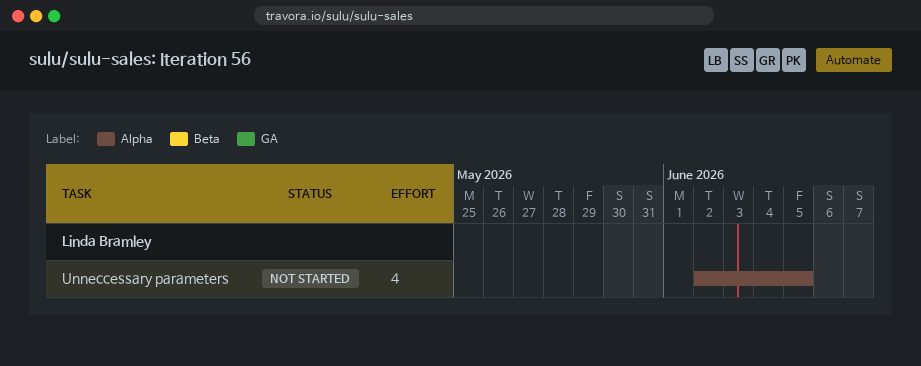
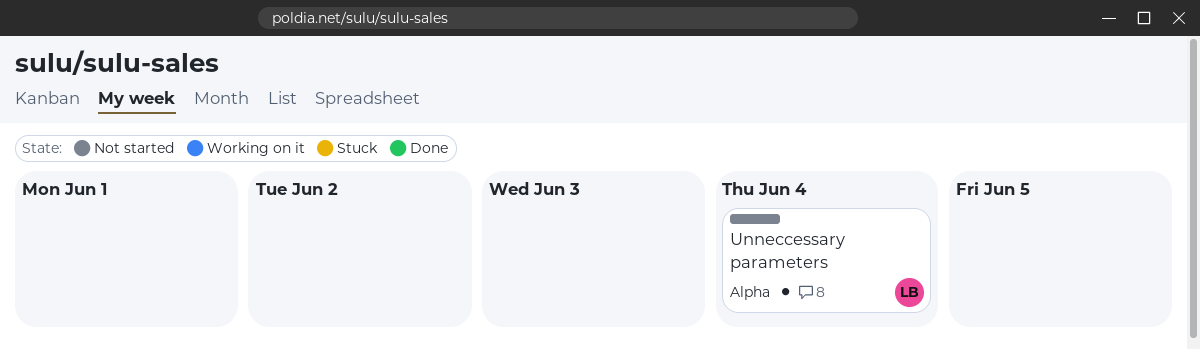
Unneccessary parameters, estimate: 4 -> 1
Unneccessary parameters, due: Jun 5 -> Jun 4

